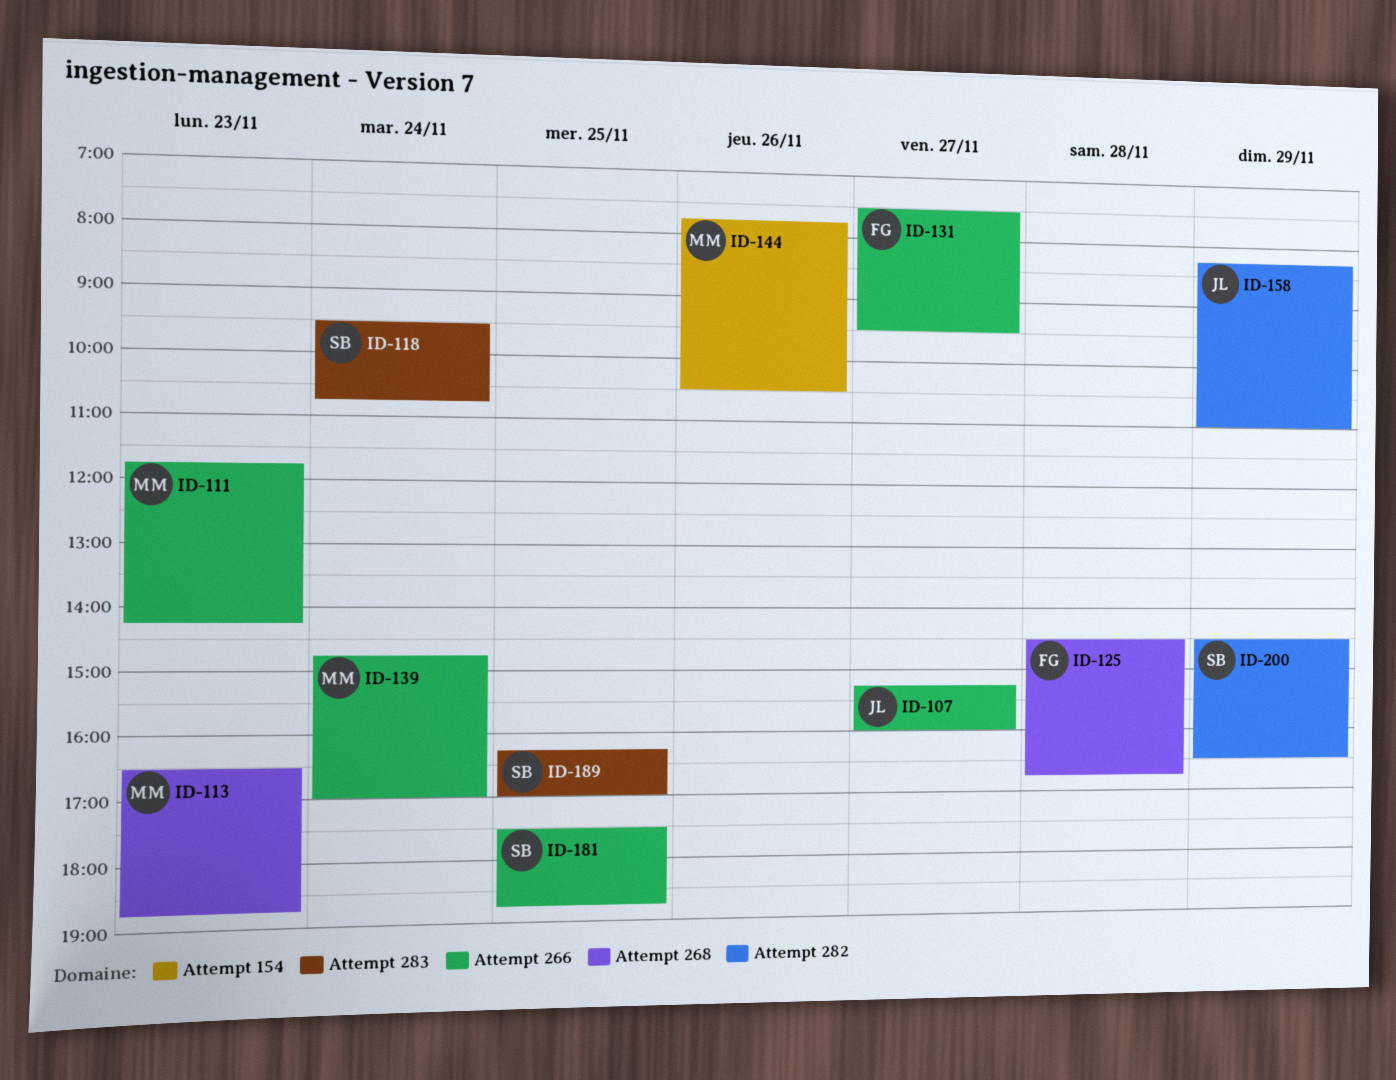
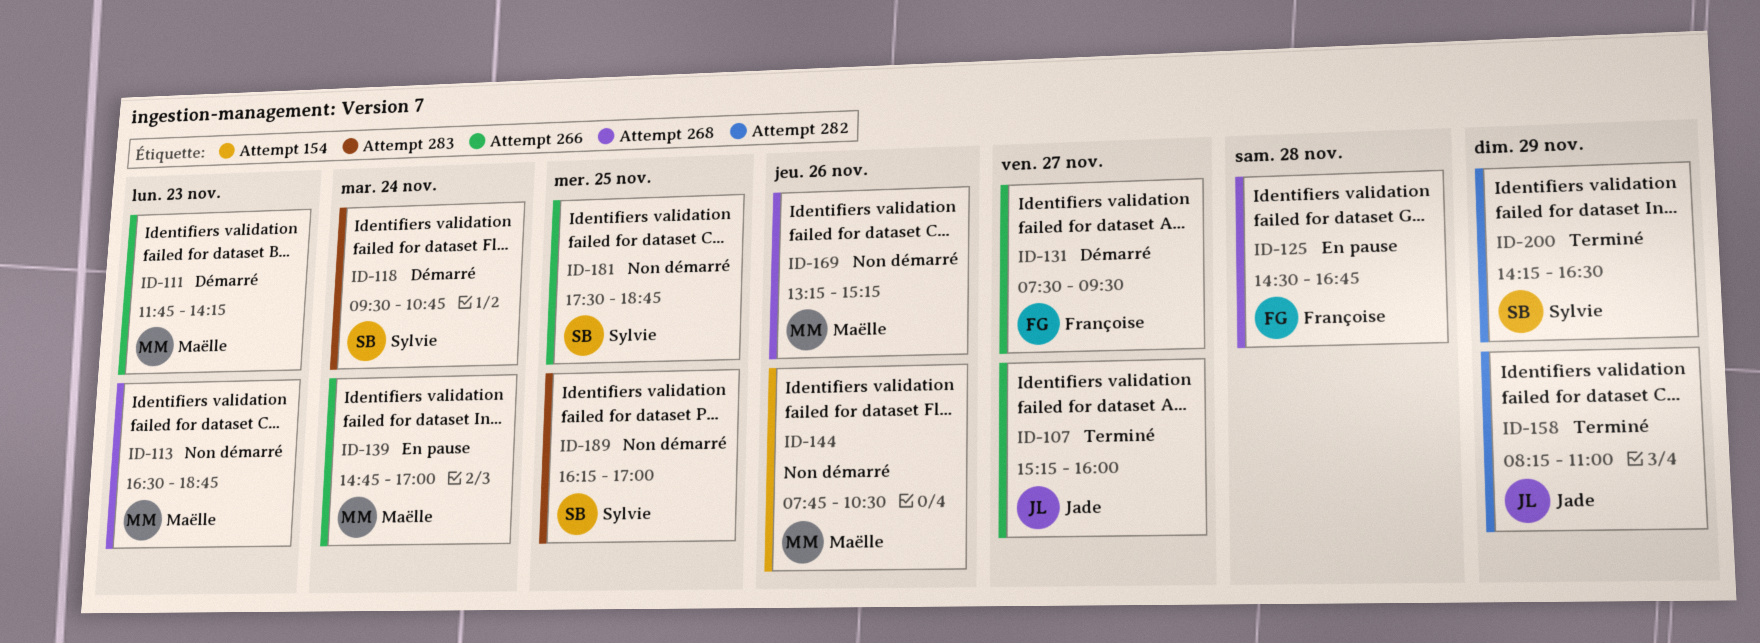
ID-169: none -> present
ID-200, begins: 14:30 -> 14:15

